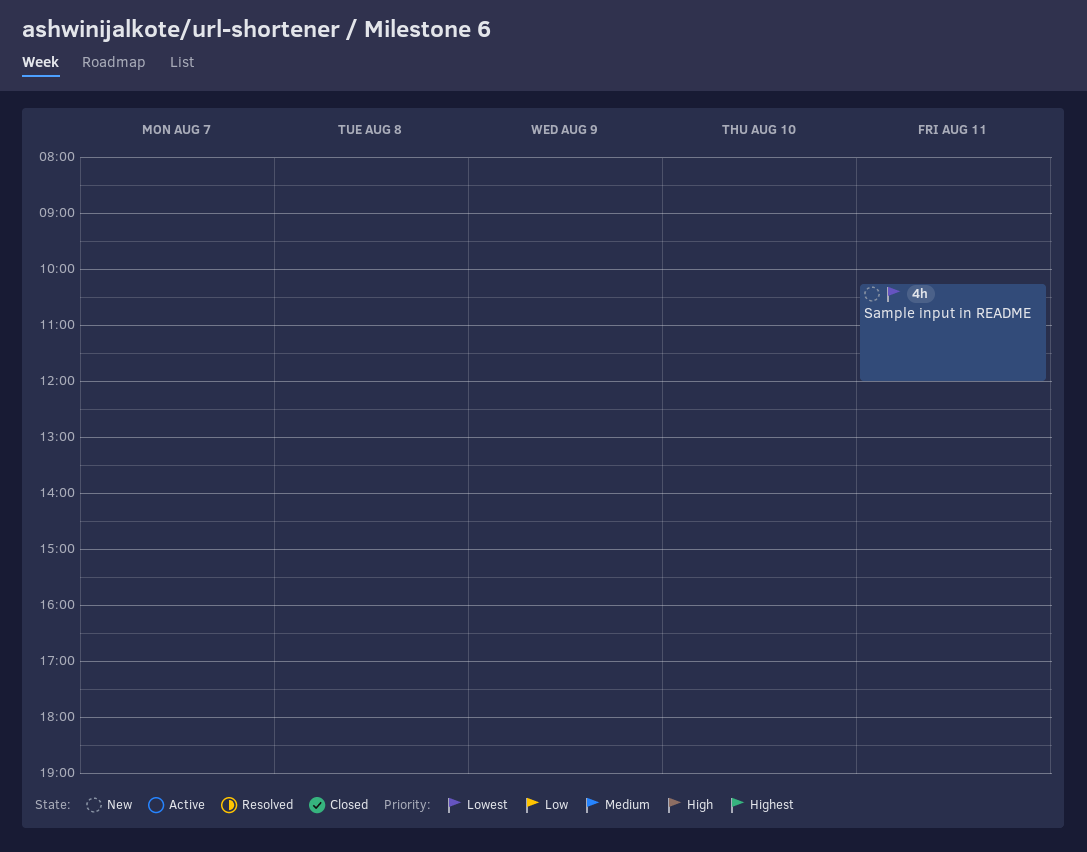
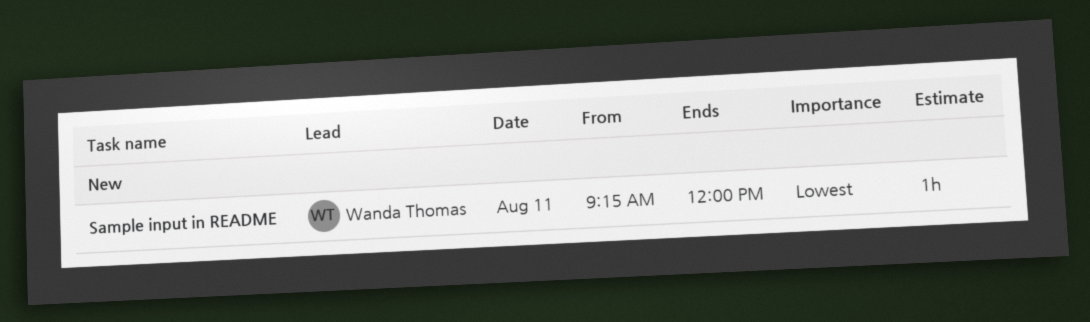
Sample input in README, estimate: 4h -> 1h
Sample input in README, begins: 10:15 -> 09:15

